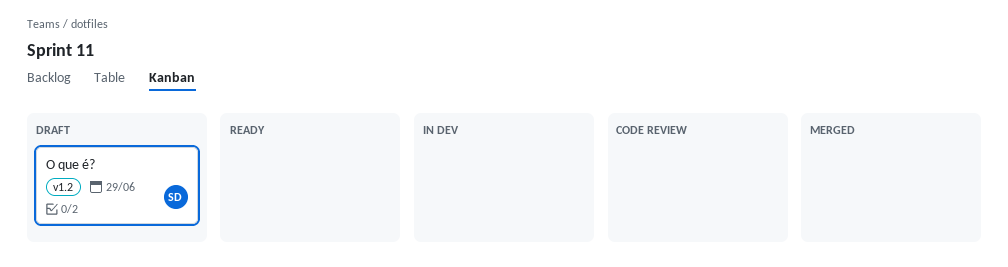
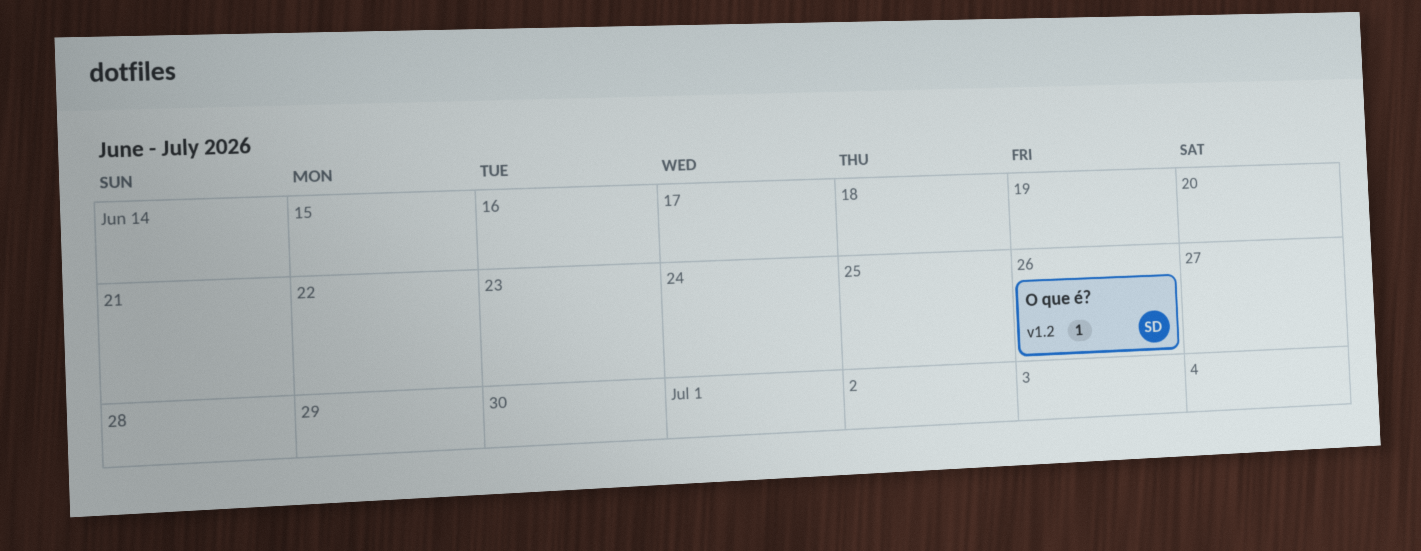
O que é?, due: Jun 29 -> Jun 26

